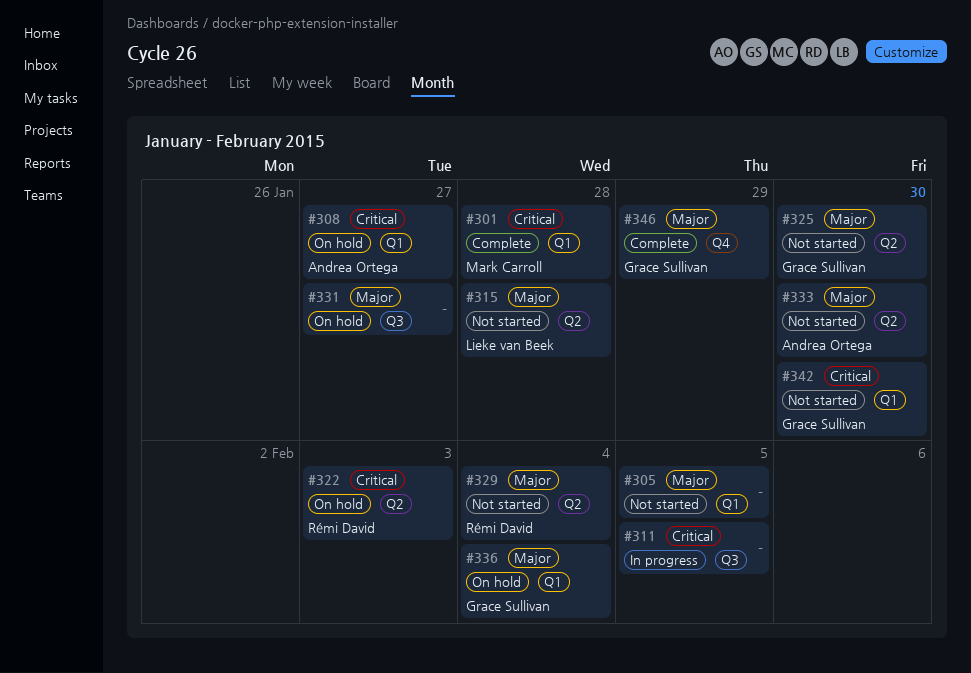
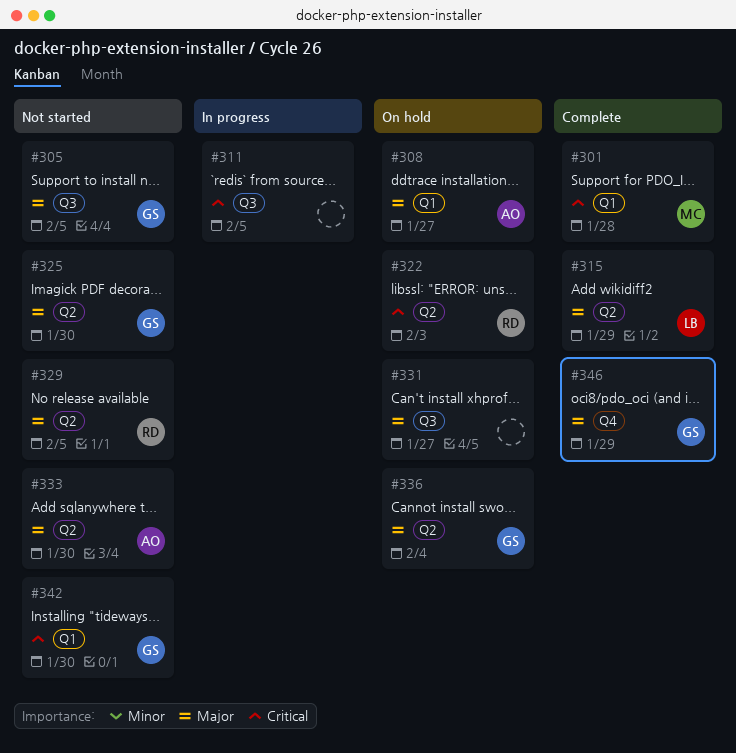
#305, owner: none -> Grace Sullivan
#305, label: Q1 -> Q3
#308, priority: Critical -> Major
#315, status: Not started -> Complete
#315, due: Jan 28 -> Jan 29
#329, due: Feb 4 -> Feb 5
#336, label: Q1 -> Q2

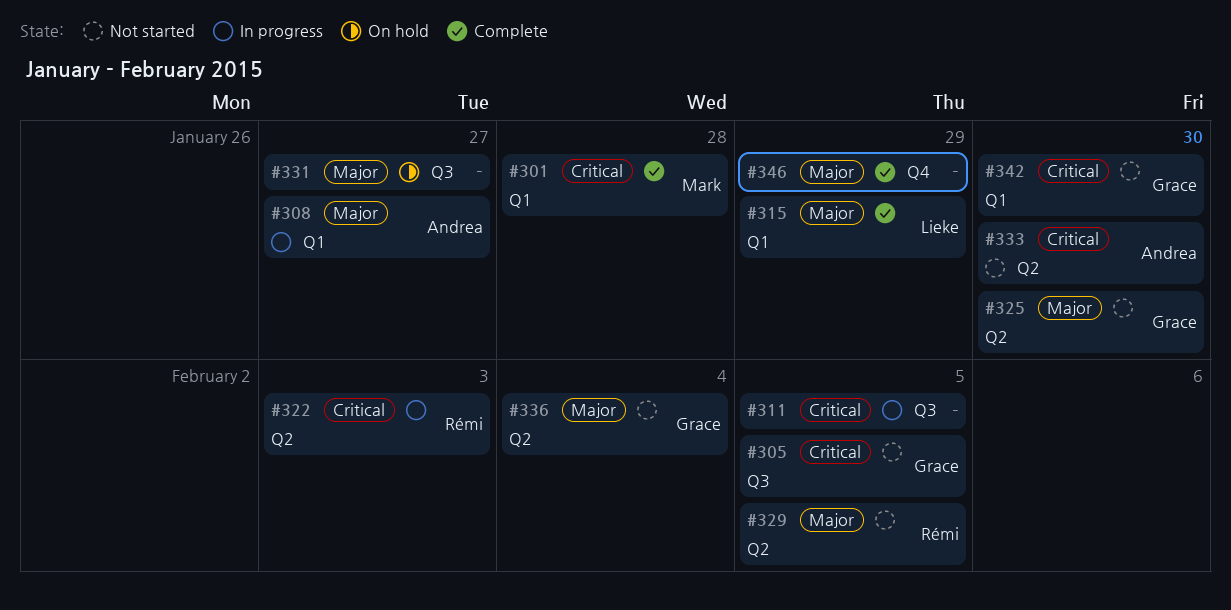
#305, priority: Major -> Critical
#308, status: On hold -> In progress
#315, label: Q2 -> Q1
#322, status: On hold -> In progress
#333, priority: Major -> Critical
#336, status: On hold -> Not started
#346, owner: Grace -> none

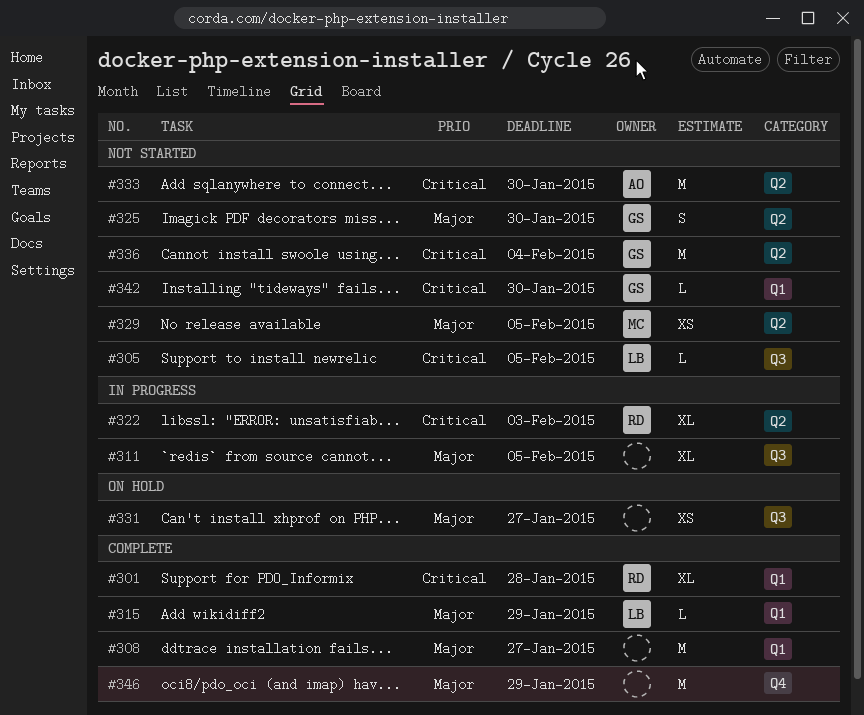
#301, owner: Mark -> Rémi
#305, owner: Grace -> Lieke
#308, status: In progress -> Complete
#308, owner: Andrea -> none
#311, priority: Critical -> Major
#329, owner: Rémi -> Mark
#336, priority: Major -> Critical

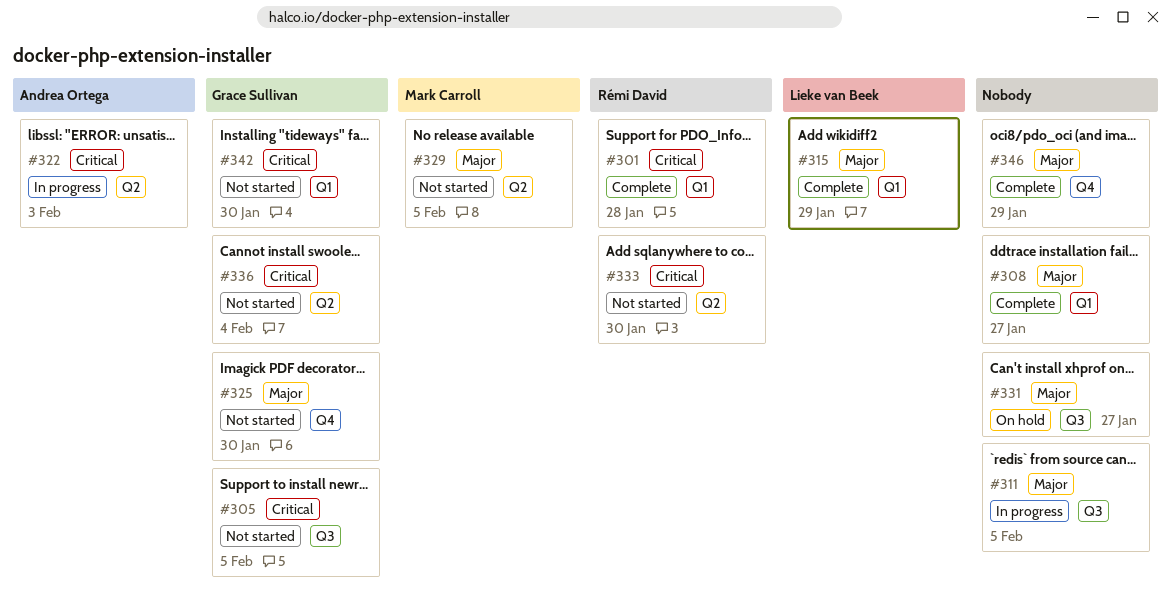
#305, owner: Lieke van Beek -> Grace Sullivan
#322, owner: Rémi David -> Andrea Ortega
#325, label: Q2 -> Q4
#333, owner: Andrea Ortega -> Rémi David

